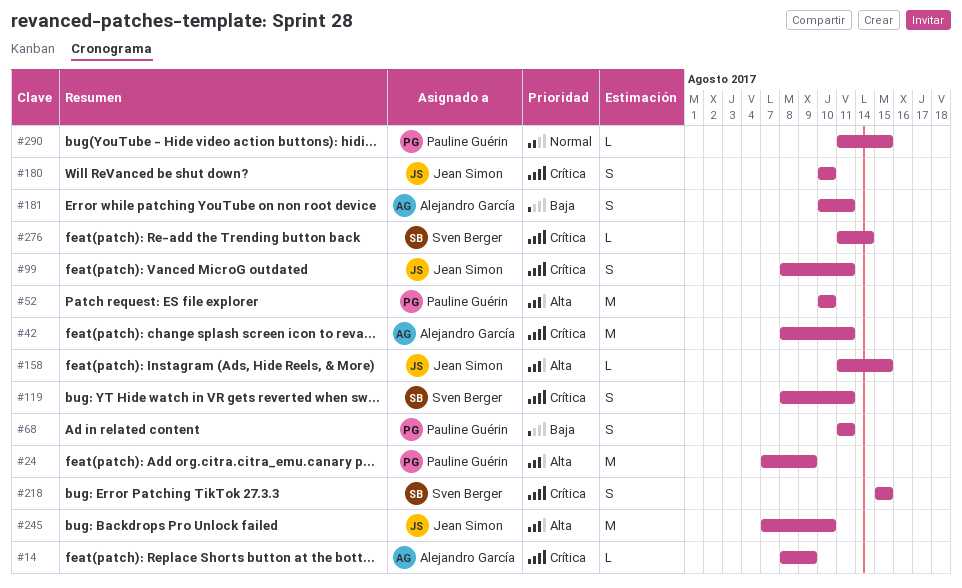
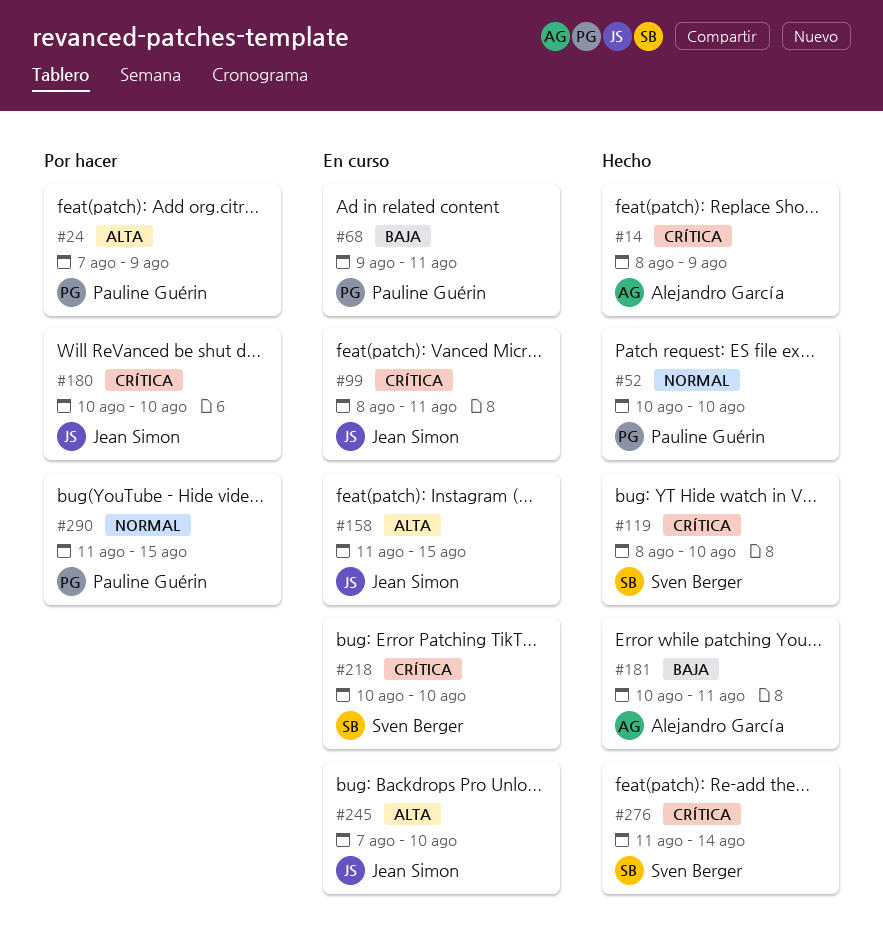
#42: present -> none
#52, priority: Alta -> Normal
#68, start: Aug 11 -> Aug 9
#119, due: Aug 11 -> Aug 10
#218, start: Aug 15 -> Aug 10
#218, due: Aug 15 -> Aug 10

